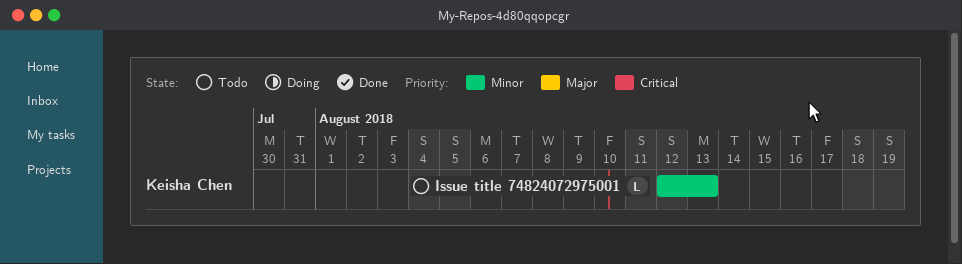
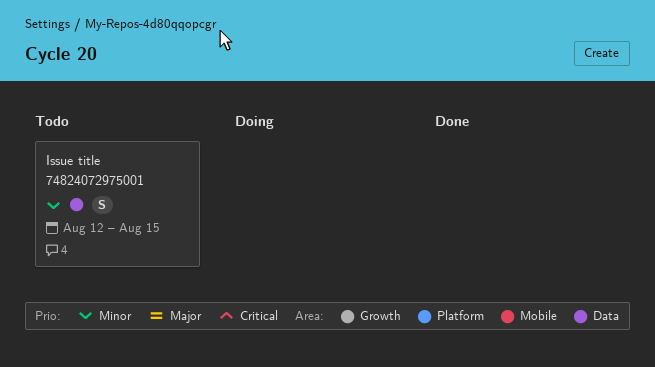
Issue title 74824072975001, estimate: L -> S
Issue title 74824072975001, due: Aug 13 -> Aug 15

